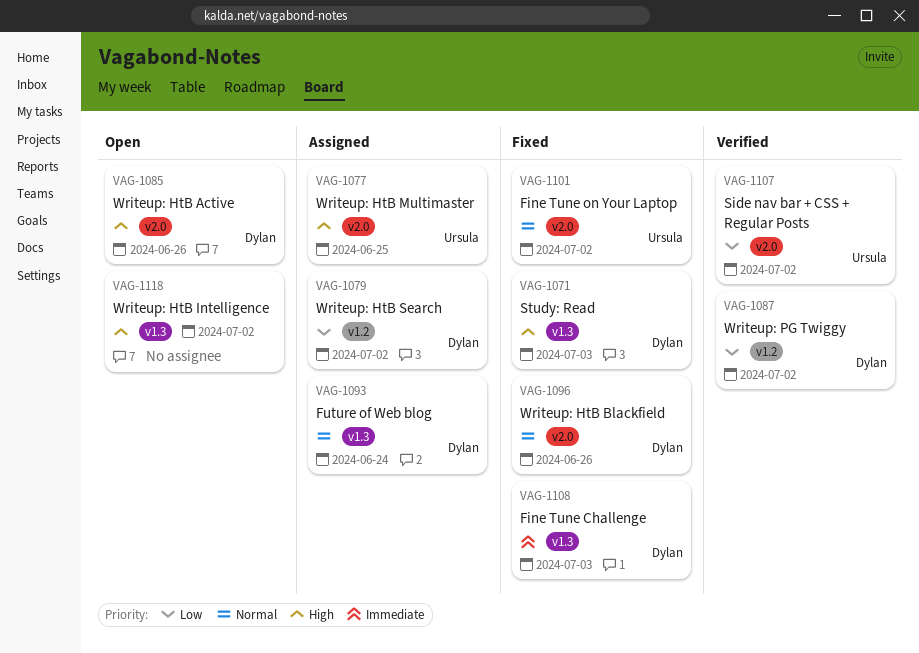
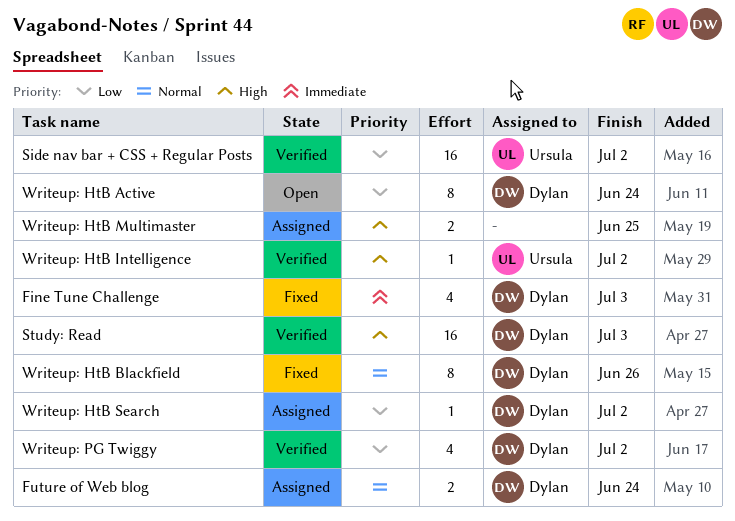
Fine Tune on Your Laptop: present -> none
Study: Read, status: Fixed -> Verified
Writeup: HtB Active, priority: High -> Low
Writeup: HtB Active, due: Jun 26 -> Jun 24
Writeup: HtB Intelligence, status: Open -> Verified
Writeup: HtB Intelligence, owner: none -> Ursula
Writeup: HtB Multimaster, owner: Ursula -> none

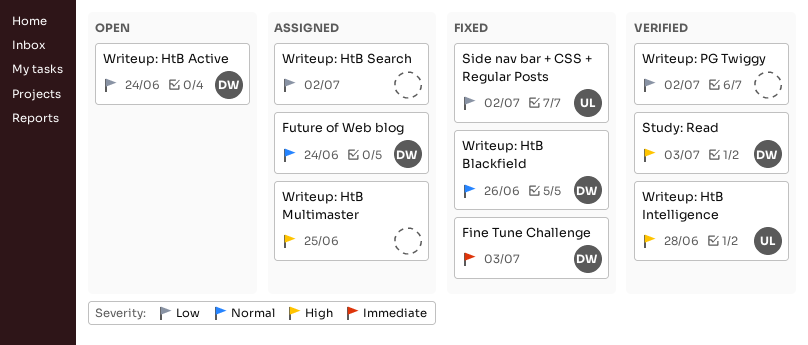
Side nav bar + CSS + Regular Posts, status: Verified -> Fixed
Writeup: HtB Intelligence, due: Jul 2 -> Jun 28
Writeup: HtB Search, owner: Dylan -> none
Writeup: PG Twiggy, owner: Dylan -> none

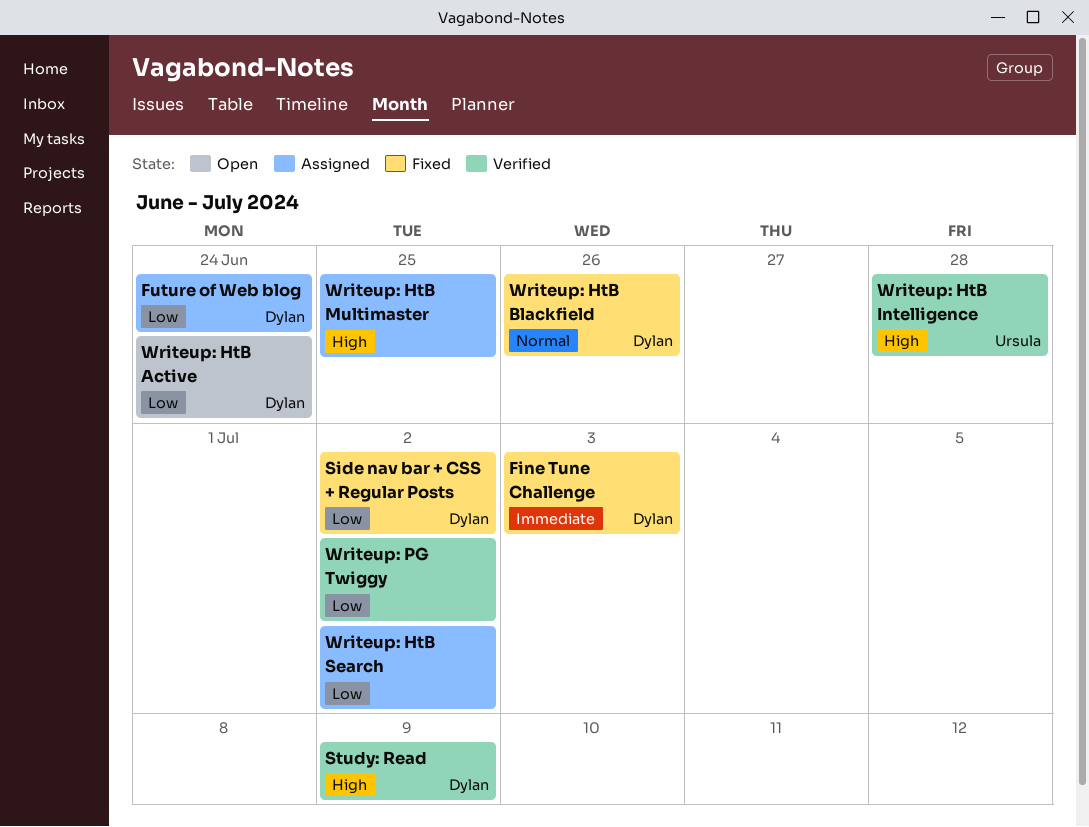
Future of Web blog, priority: Normal -> Low
Side nav bar + CSS + Regular Posts, owner: Ursula -> Dylan
Study: Read, due: Jul 3 -> Jul 9

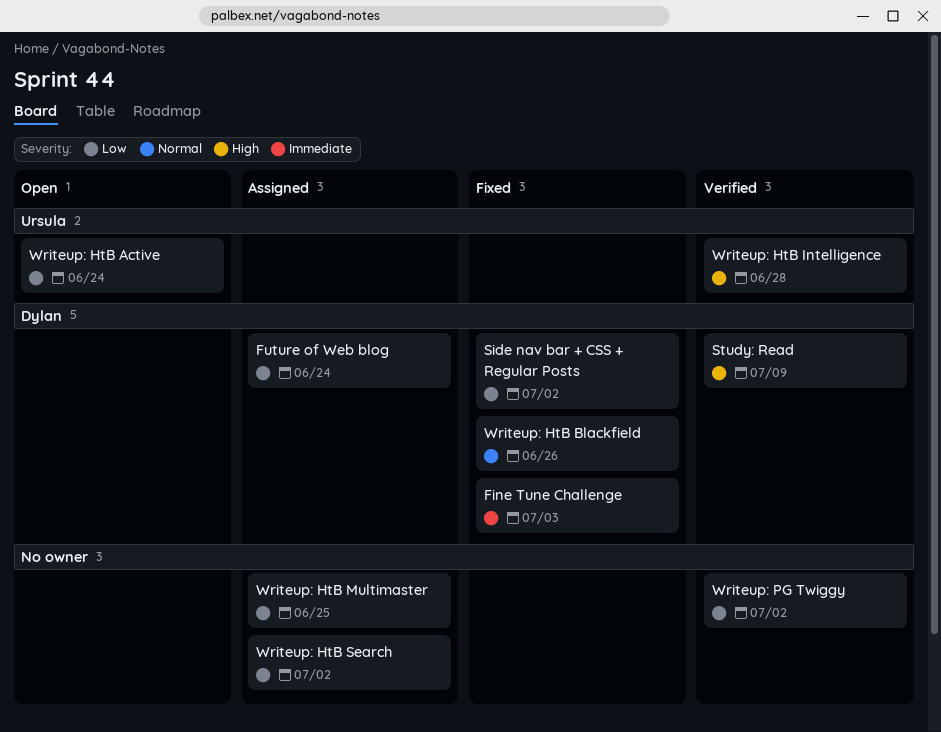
Writeup: HtB Active, owner: Dylan -> Ursula
Writeup: HtB Multimaster, priority: High -> Low

